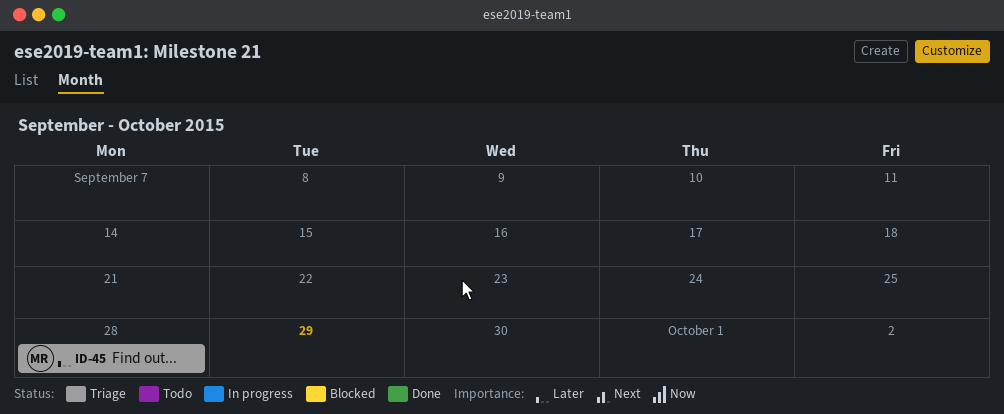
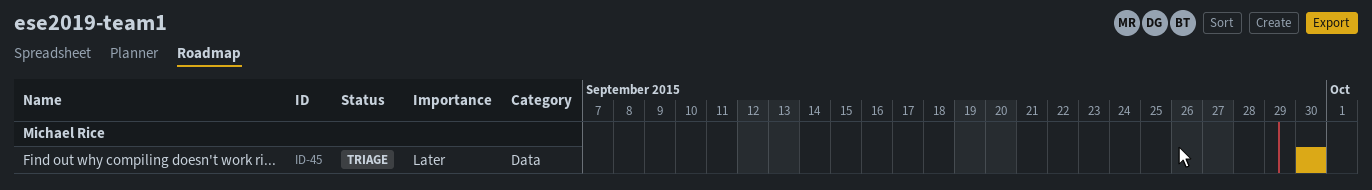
ID-45, start: Sep 28 -> Sep 30
ID-45, due: Sep 28 -> Sep 30

